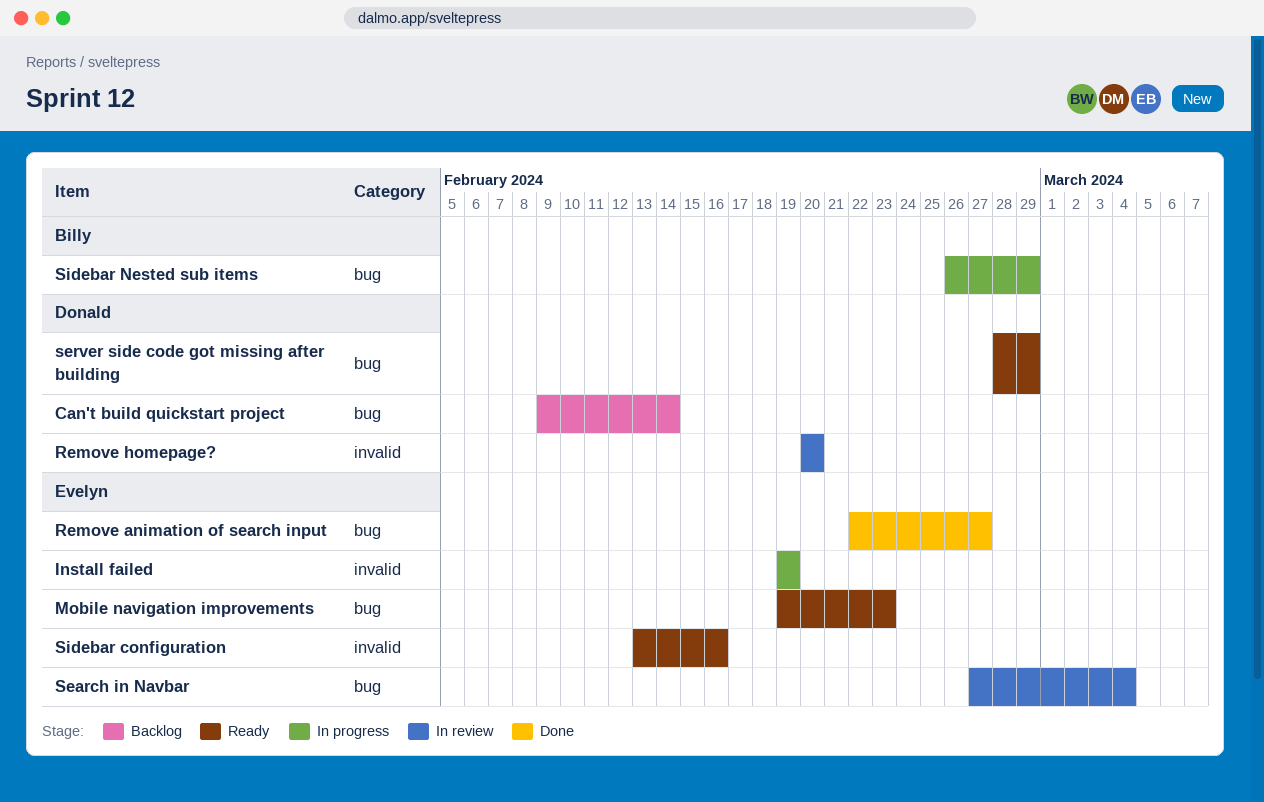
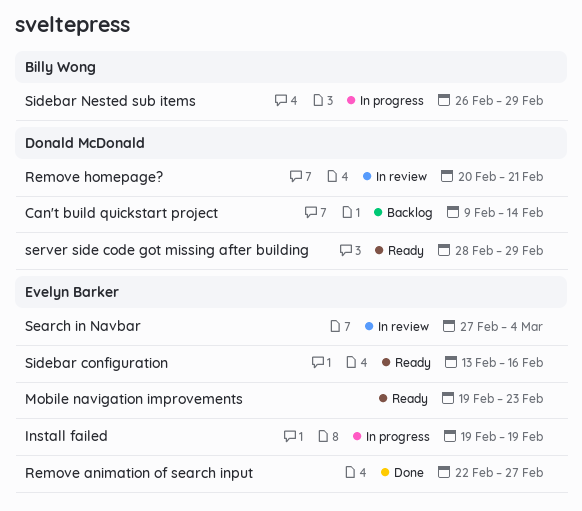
Remove homepage?, due: Feb 20 -> Feb 21

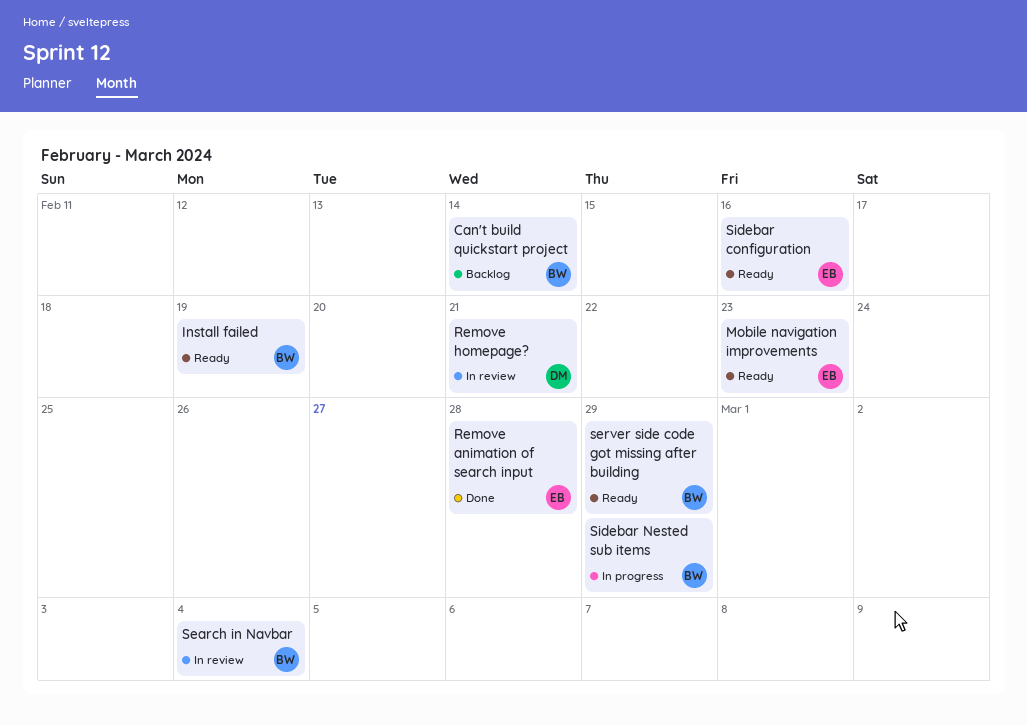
Can't build quickstart project, owner: Donald McDonald -> Billy Wong
Install failed, status: In progress -> Ready
Install failed, owner: Evelyn Barker -> Billy Wong
Remove animation of search input, due: Feb 27 -> Feb 28
Search in Navbar, owner: Evelyn Barker -> Billy Wong
server side code got missing after building, owner: Donald McDonald -> Billy Wong

